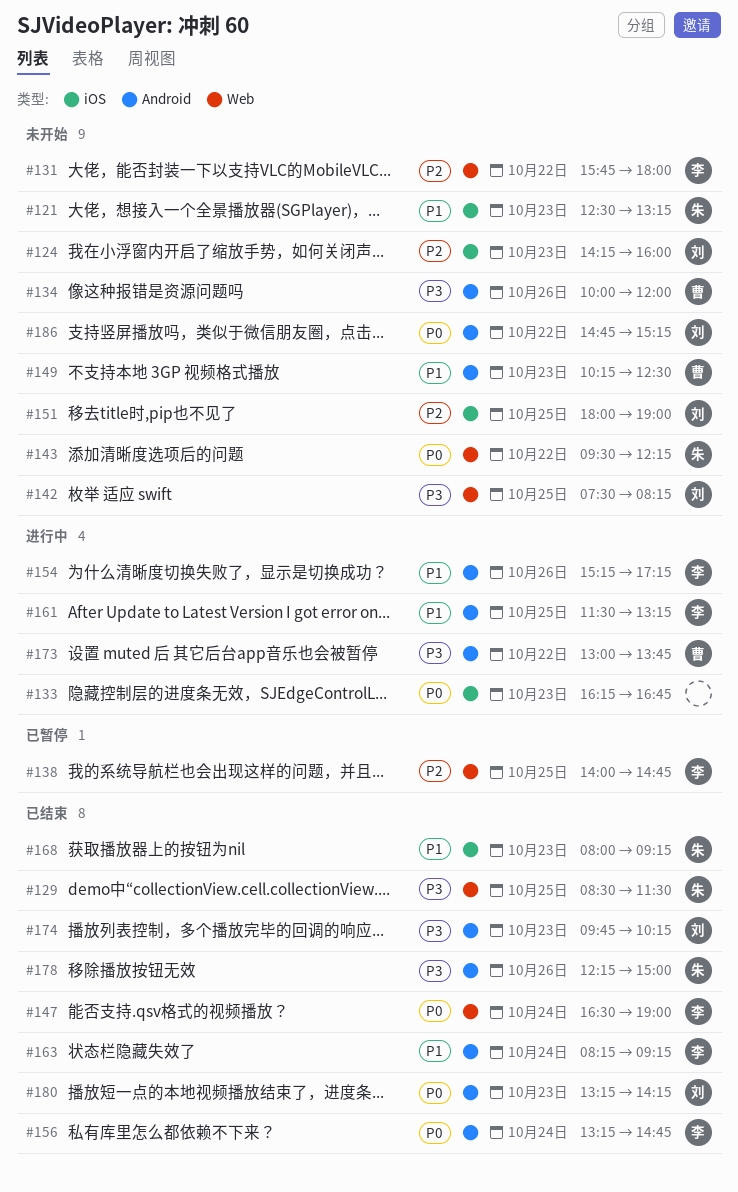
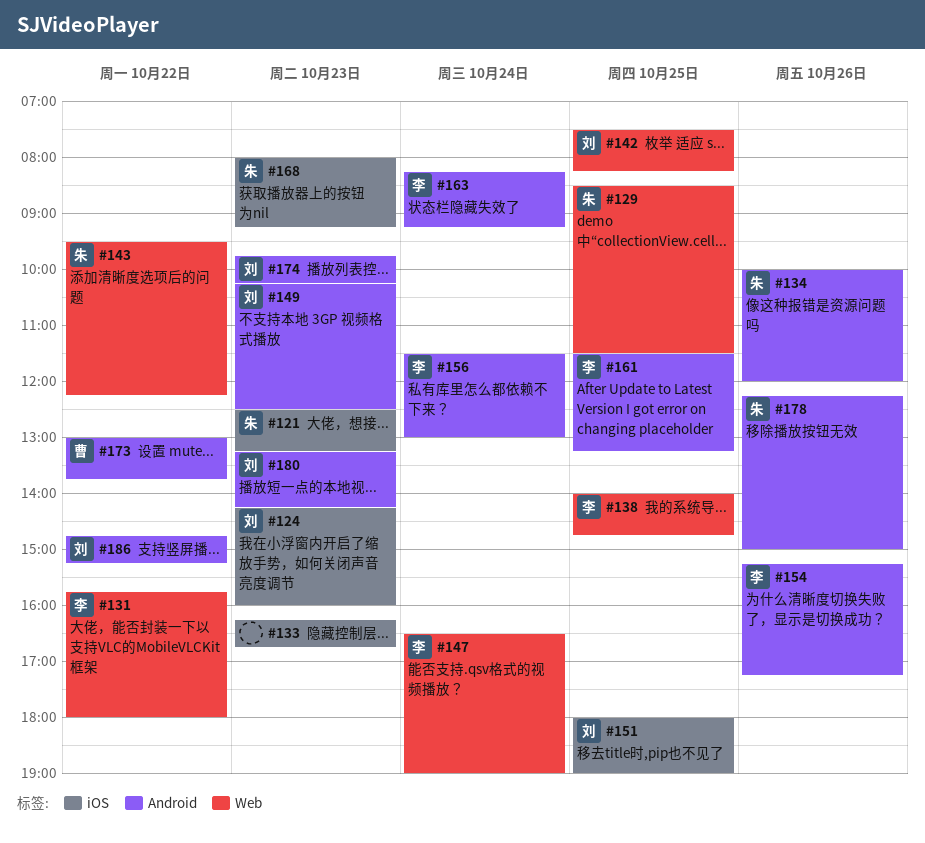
#134, owner: 曹 -> 朱
#149, owner: 曹 -> 刘
#156, begins: 13:15 -> 11:30
#156, ends: 14:45 -> 13:00

